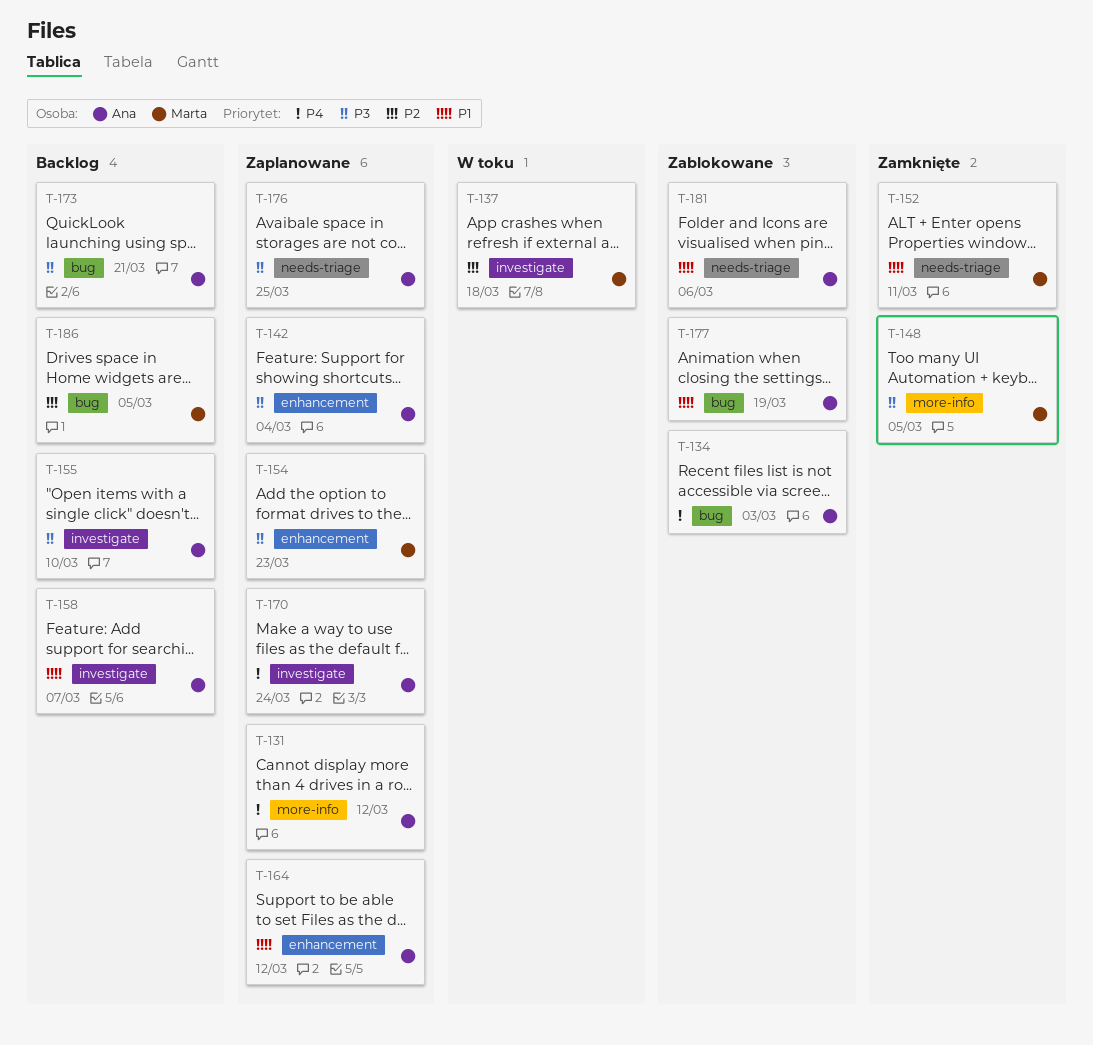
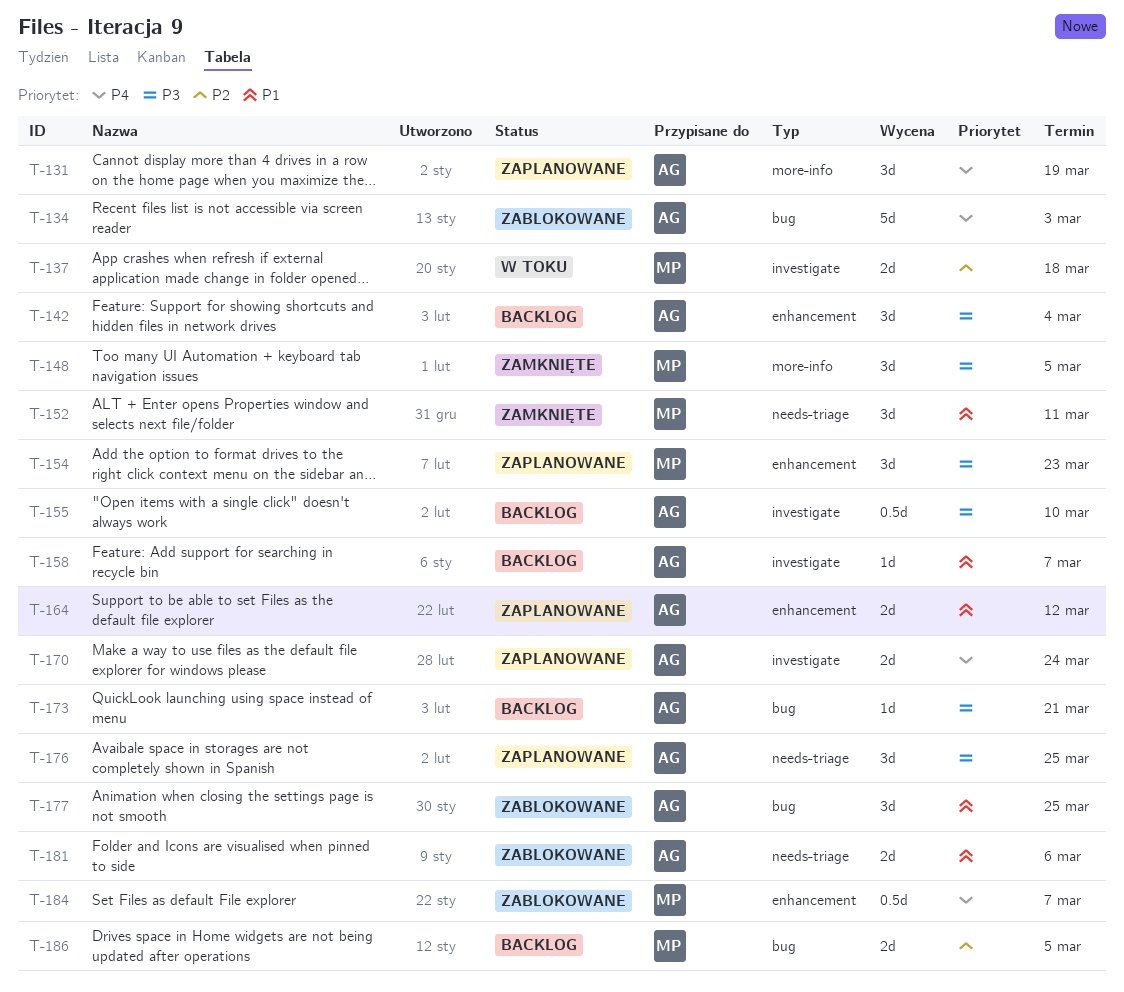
T-131, due: Mar 12 -> Mar 19
T-142, status: Zaplanowane -> Backlog
T-177, due: Mar 19 -> Mar 25
T-184: none -> present

